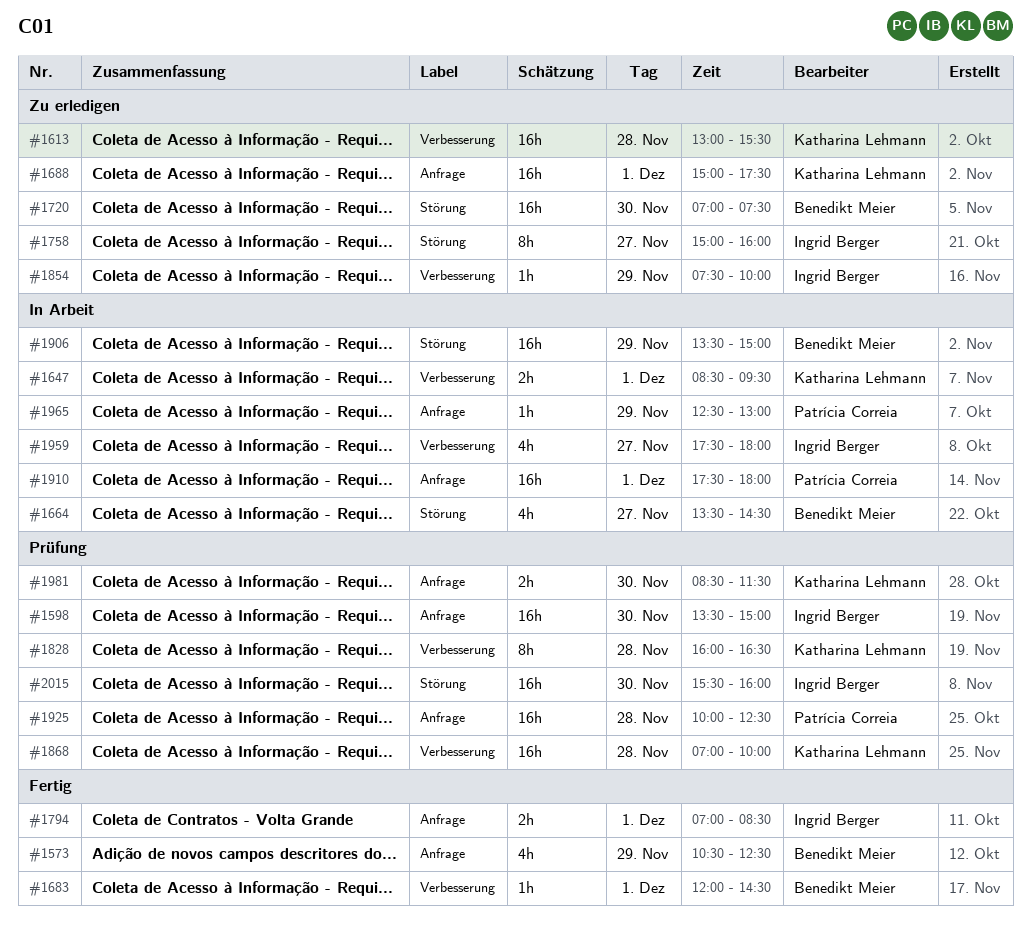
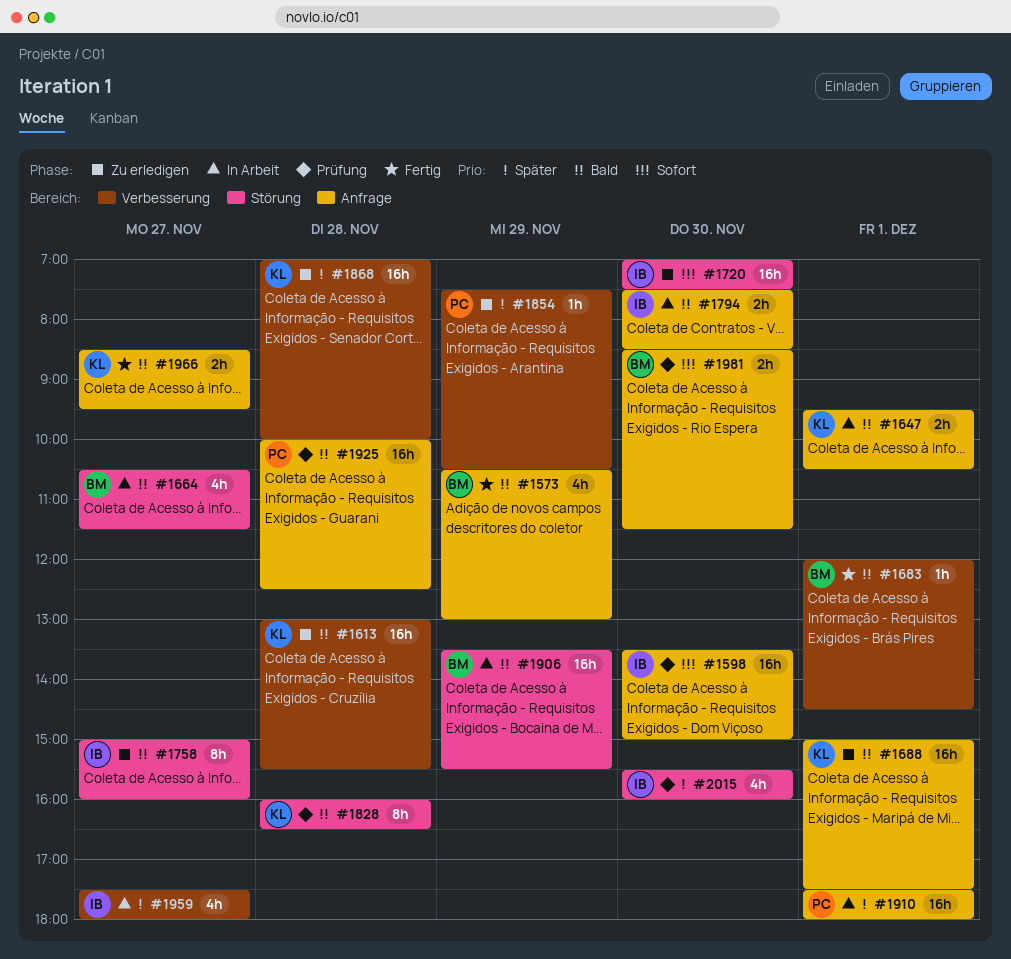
#1573, ends: 12:30 -> 13:00
#1647, label: Verbesserung -> Anfrage
#1647, begins: 08:30 -> 09:30
#1647, ends: 09:30 -> 10:30
#1664, begins: 13:30 -> 10:30
#1664, ends: 14:30 -> 11:30
#1720, owner: Benedikt Meier -> Ingrid Berger
#1794, status: Fertig -> In Arbeit
#1794, day: Dec 1 -> Nov 30
#1794, begins: 07:00 -> 07:30
#1828, label: Verbesserung -> Störung
#1854, owner: Ingrid Berger -> Patrícia Correia
#1854, ends: 10:00 -> 10:30
#1868, status: Prüfung -> Zu erledigen
#1906, ends: 15:00 -> 15:30
#1965: present -> none
#1966: none -> present
#1981, owner: Katharina Lehmann -> Benedikt Meier
#2015, estimate: 16h -> 4h

